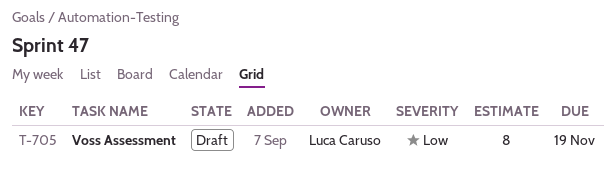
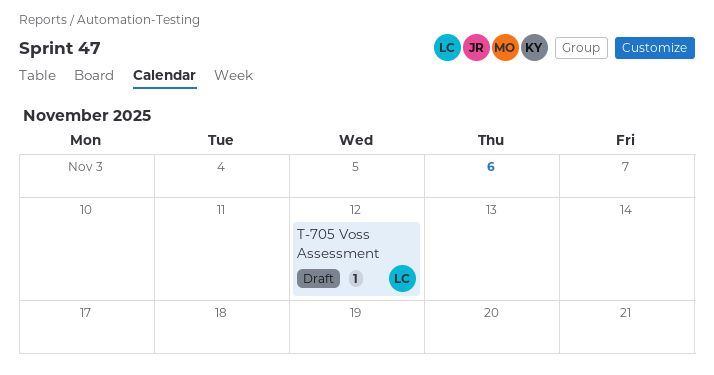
T-705, estimate: 8 -> 1
T-705, due: Nov 19 -> Nov 12

